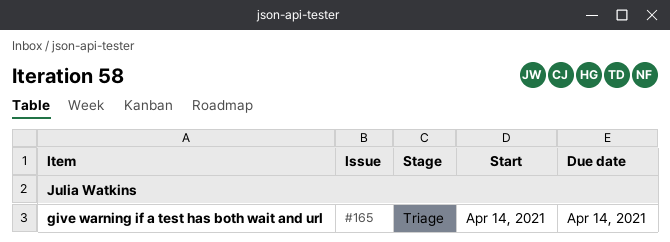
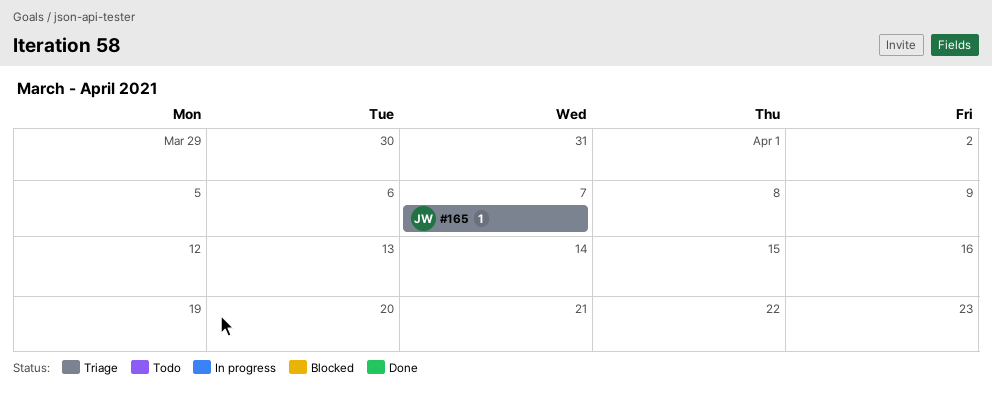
#165, start: Apr 14 -> Apr 7
#165, due: Apr 14 -> Apr 7

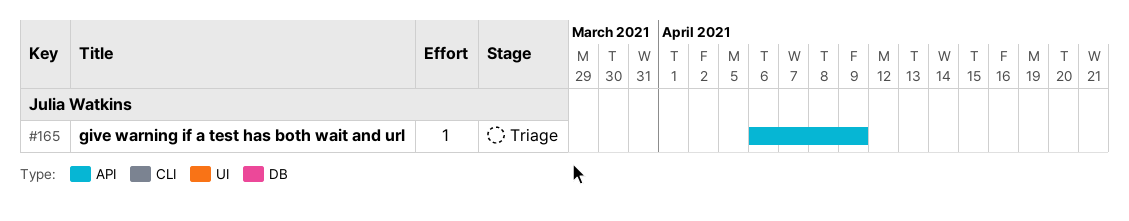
#165, start: Apr 7 -> Apr 6
#165, due: Apr 7 -> Apr 9

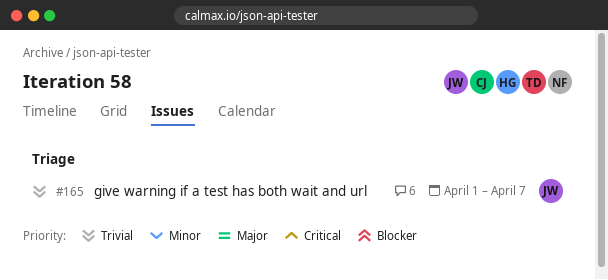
#165, start: Apr 6 -> Apr 1
#165, due: Apr 9 -> Apr 7

